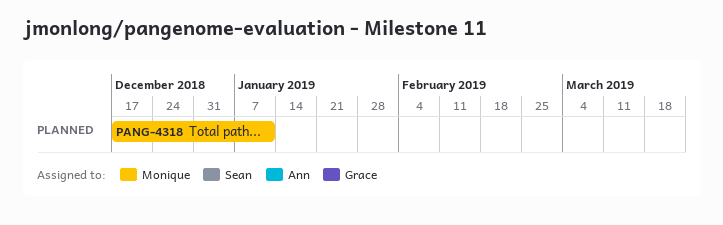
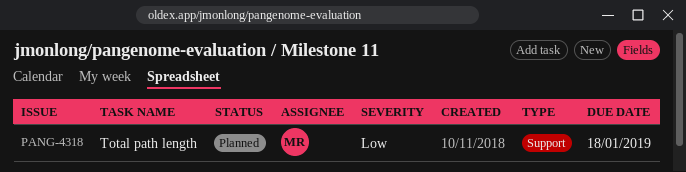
PANG-4318, due: Jan 11 -> Jan 18

